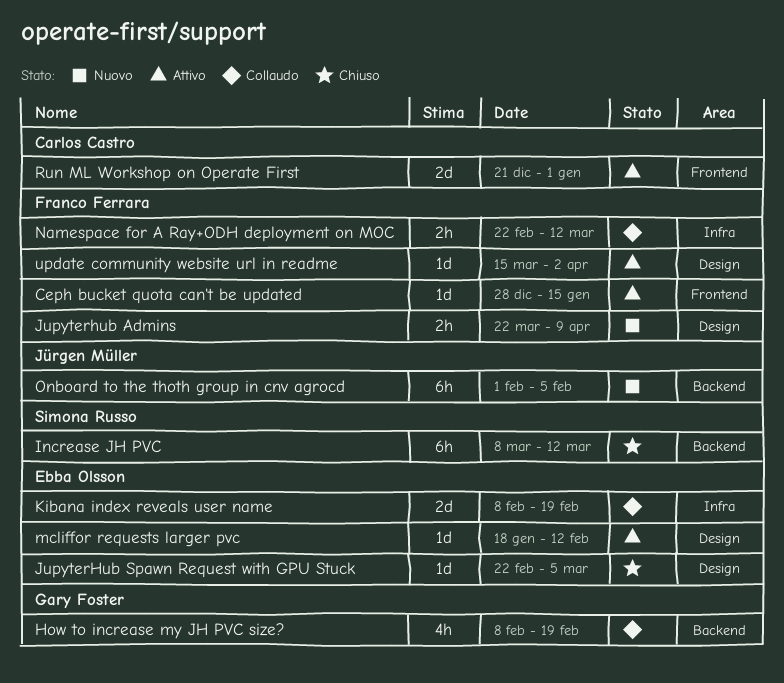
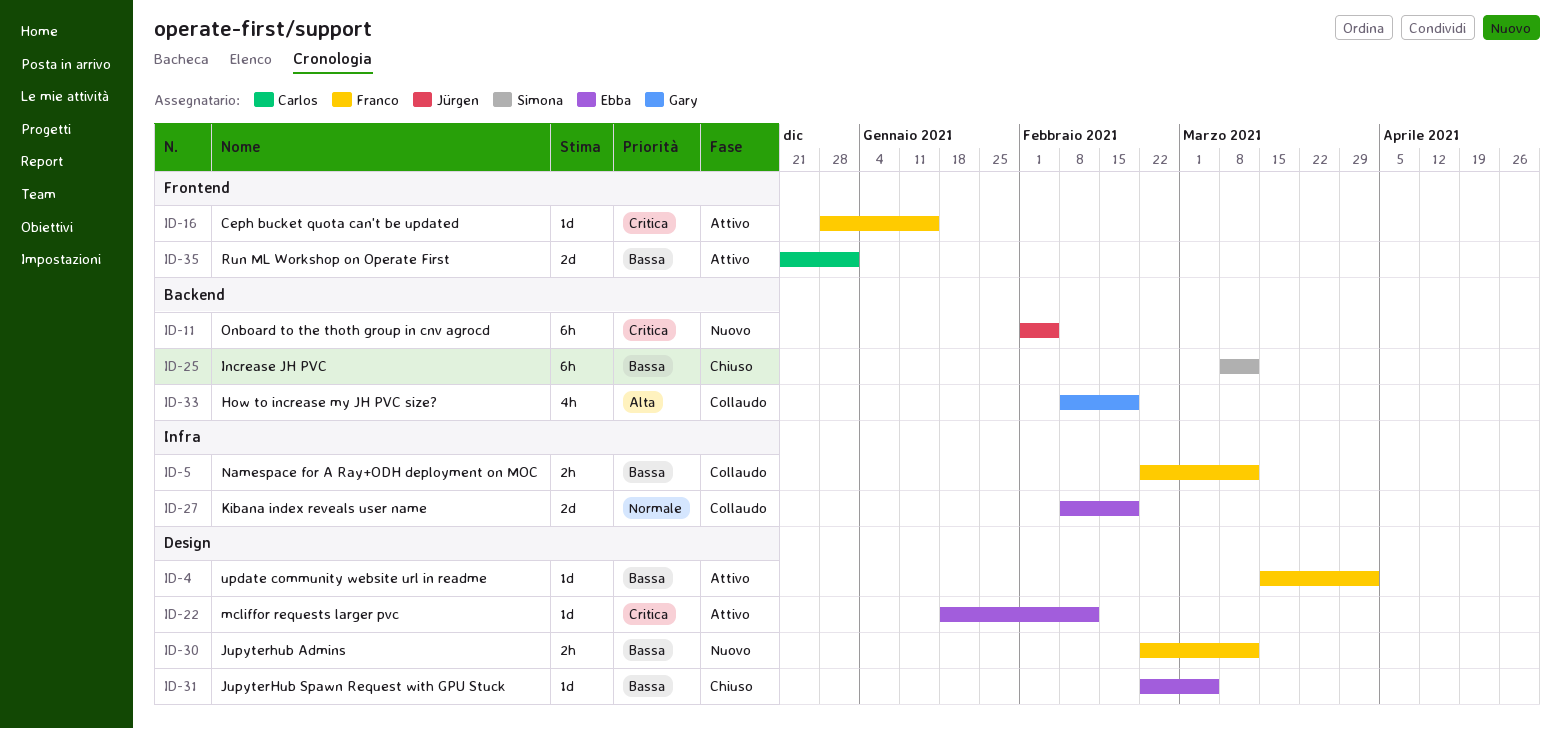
Jupyterhub Admins, start: Mar 22 -> Feb 22
Jupyterhub Admins, due: Apr 9 -> Mar 12

